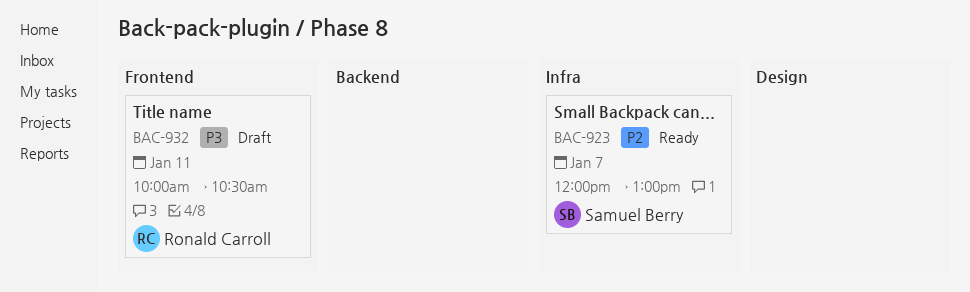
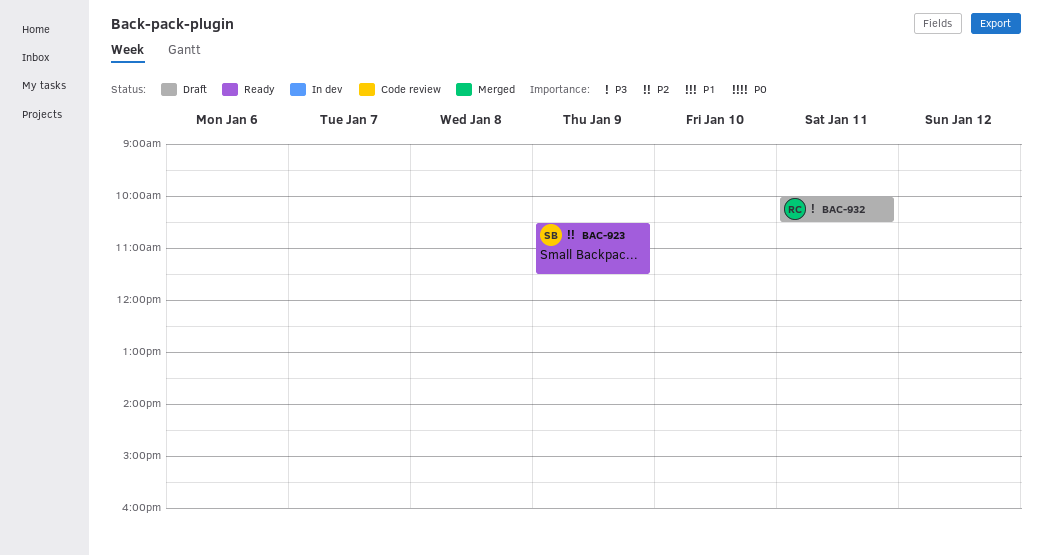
BAC-923, day: Jan 7 -> Jan 9
BAC-923, begins: 12:00 -> 10:30
BAC-923, ends: 13:00 -> 11:30

